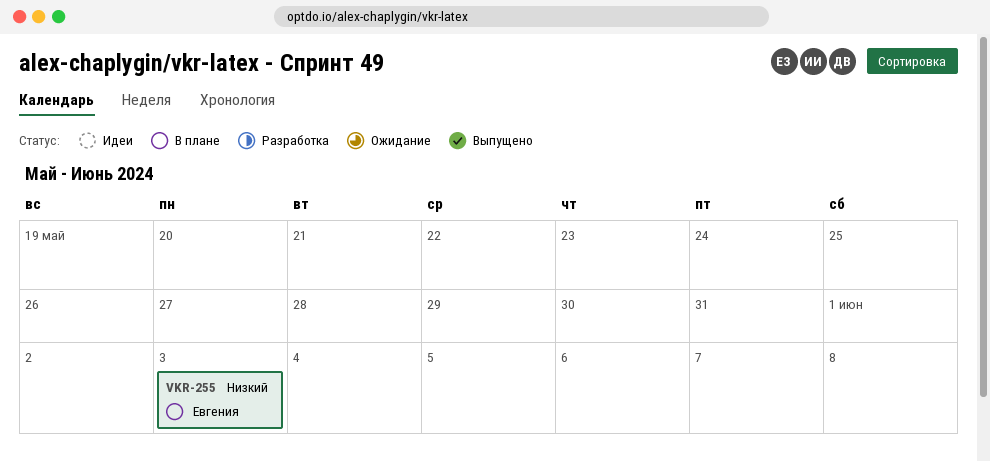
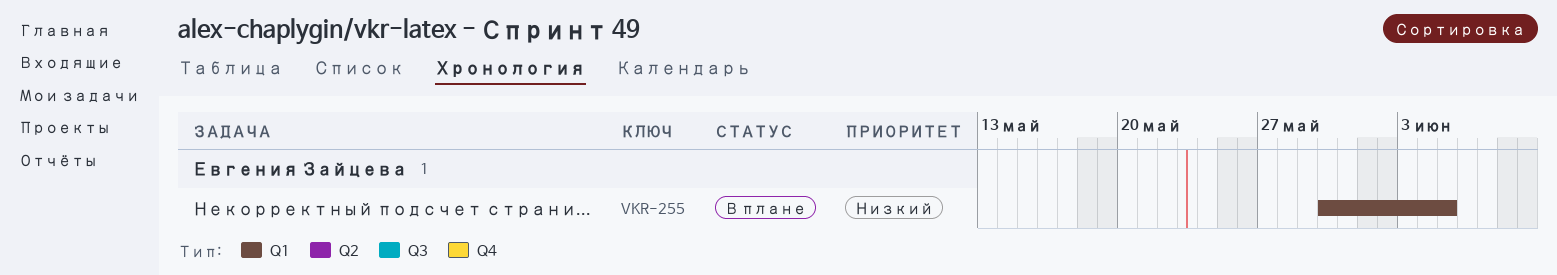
VKR-255, due: Jun 3 -> Jun 5

